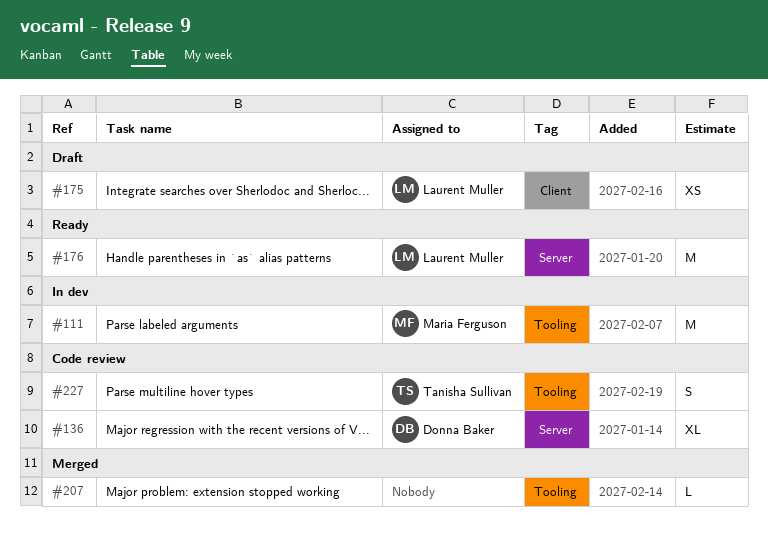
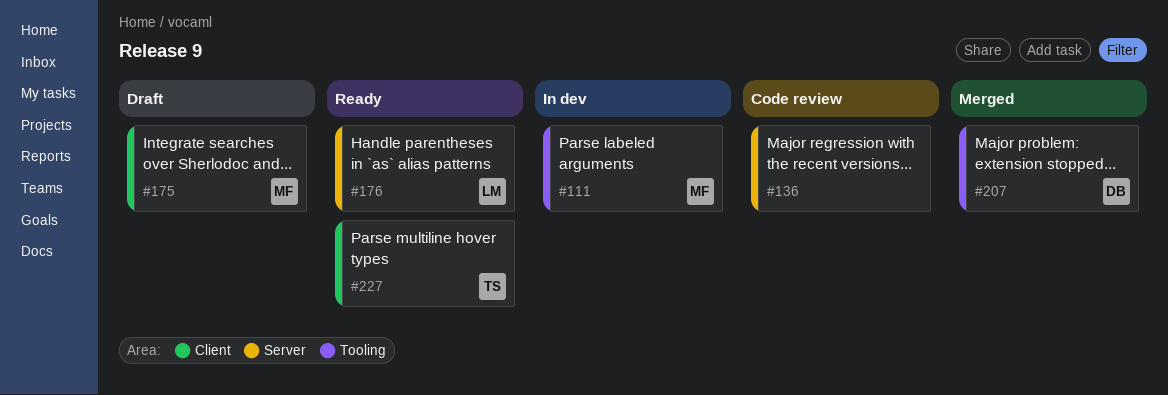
#136, owner: Donna Baker -> none
#175, owner: Laurent Muller -> Maria Ferguson
#207, owner: none -> Donna Baker
#227, status: Code review -> Ready
#227, label: Tooling -> Client

